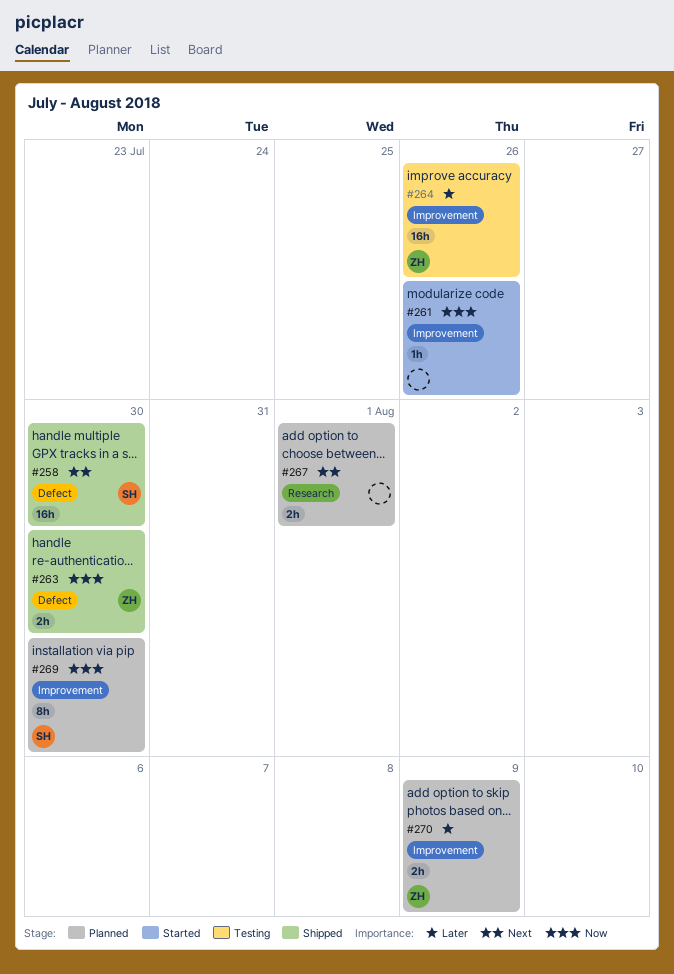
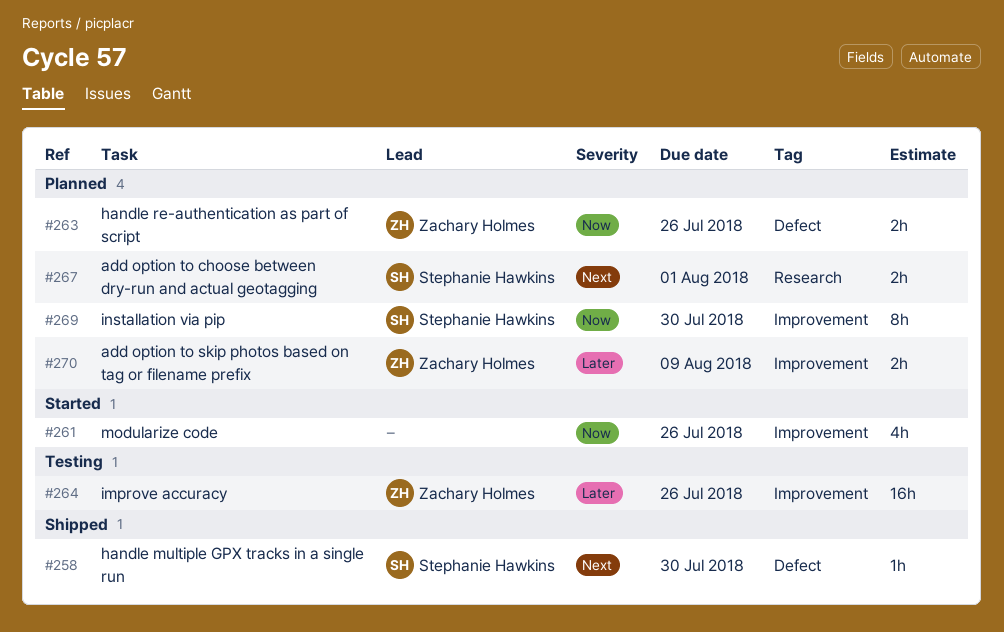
#258, estimate: 16h -> 1h
#261, estimate: 1h -> 4h
#263, status: Shipped -> Planned
#263, due: Jul 30 -> Jul 26
#267, owner: none -> Stephanie Hawkins

